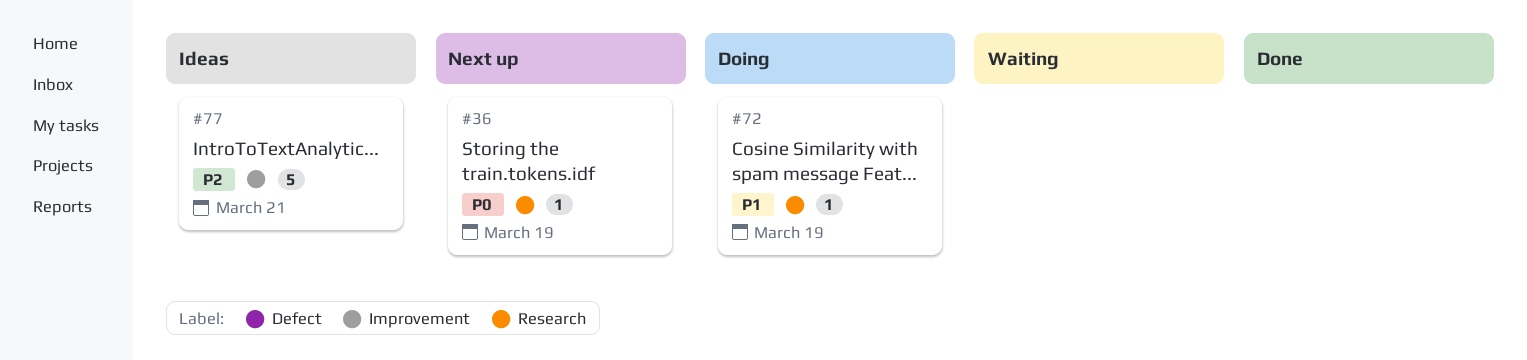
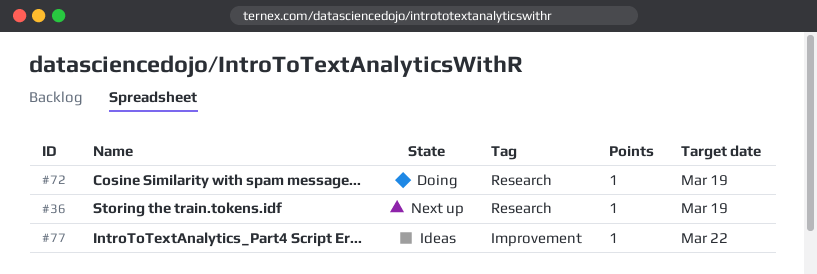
#77, estimate: 5 -> 1
#77, due: Mar 21 -> Mar 22

